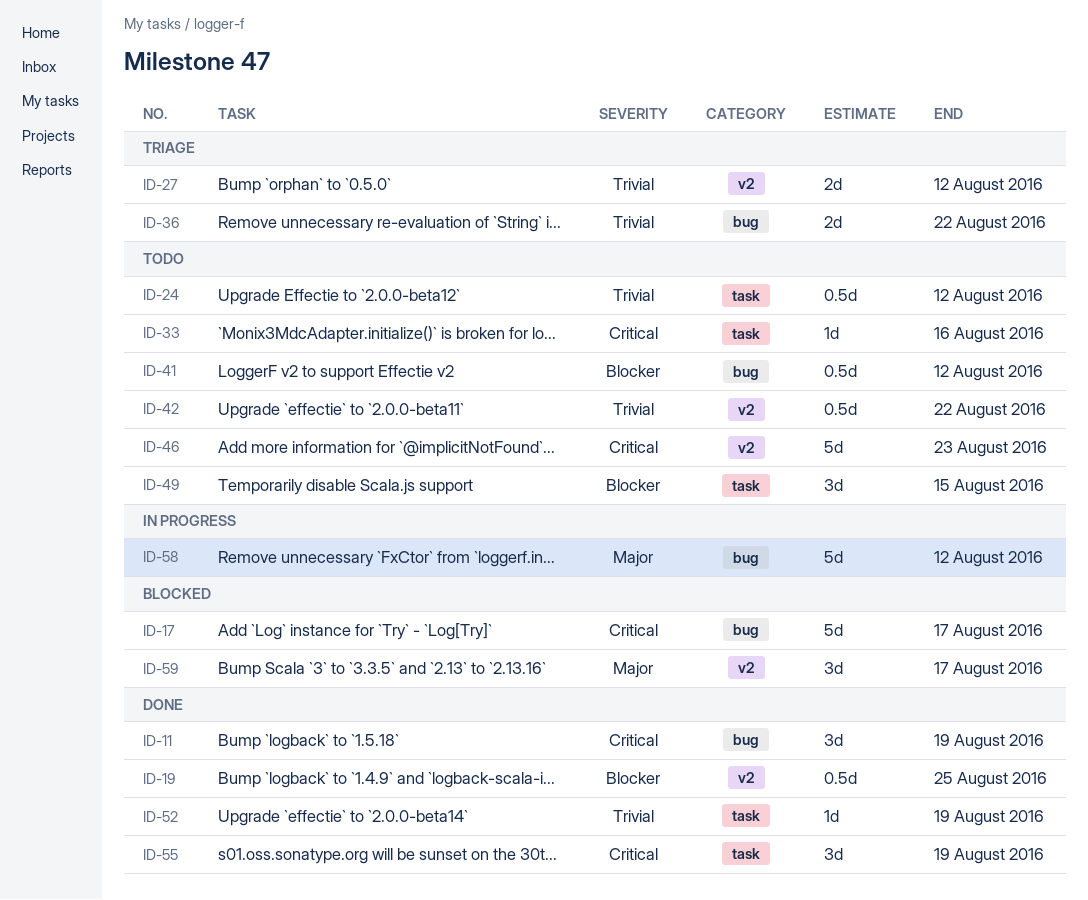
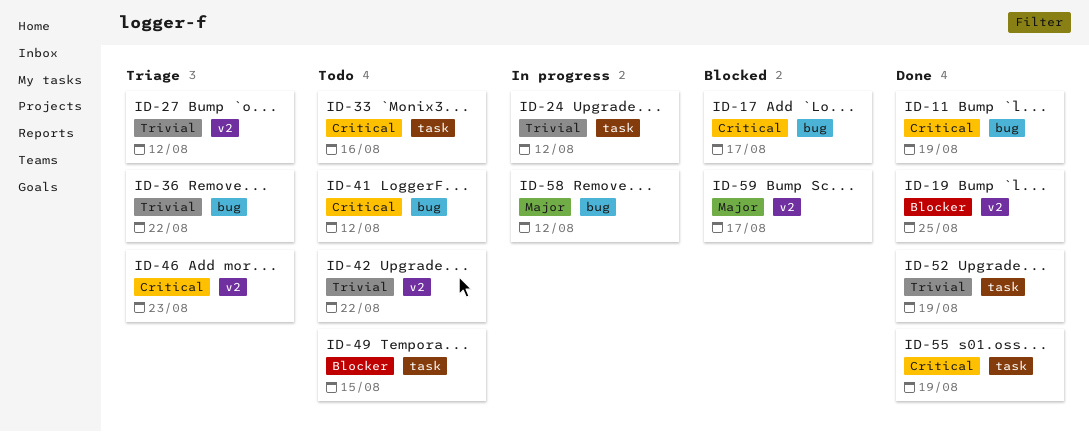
ID-24, status: Todo -> In progress
ID-41, priority: Blocker -> Critical
ID-46, status: Todo -> Triage

